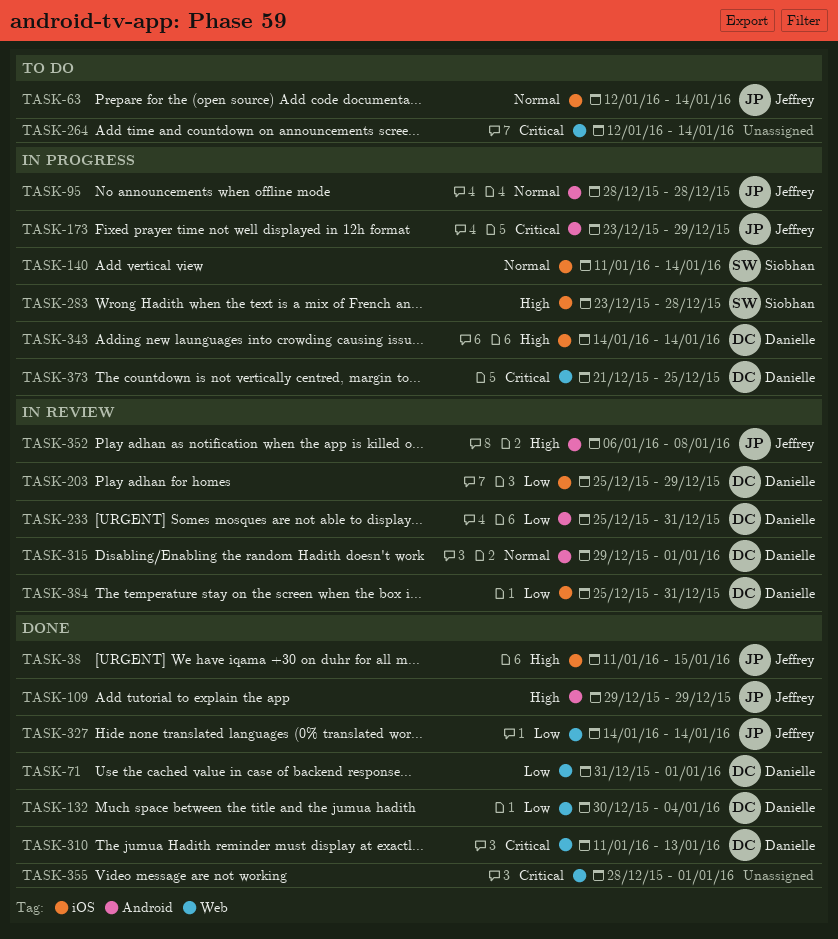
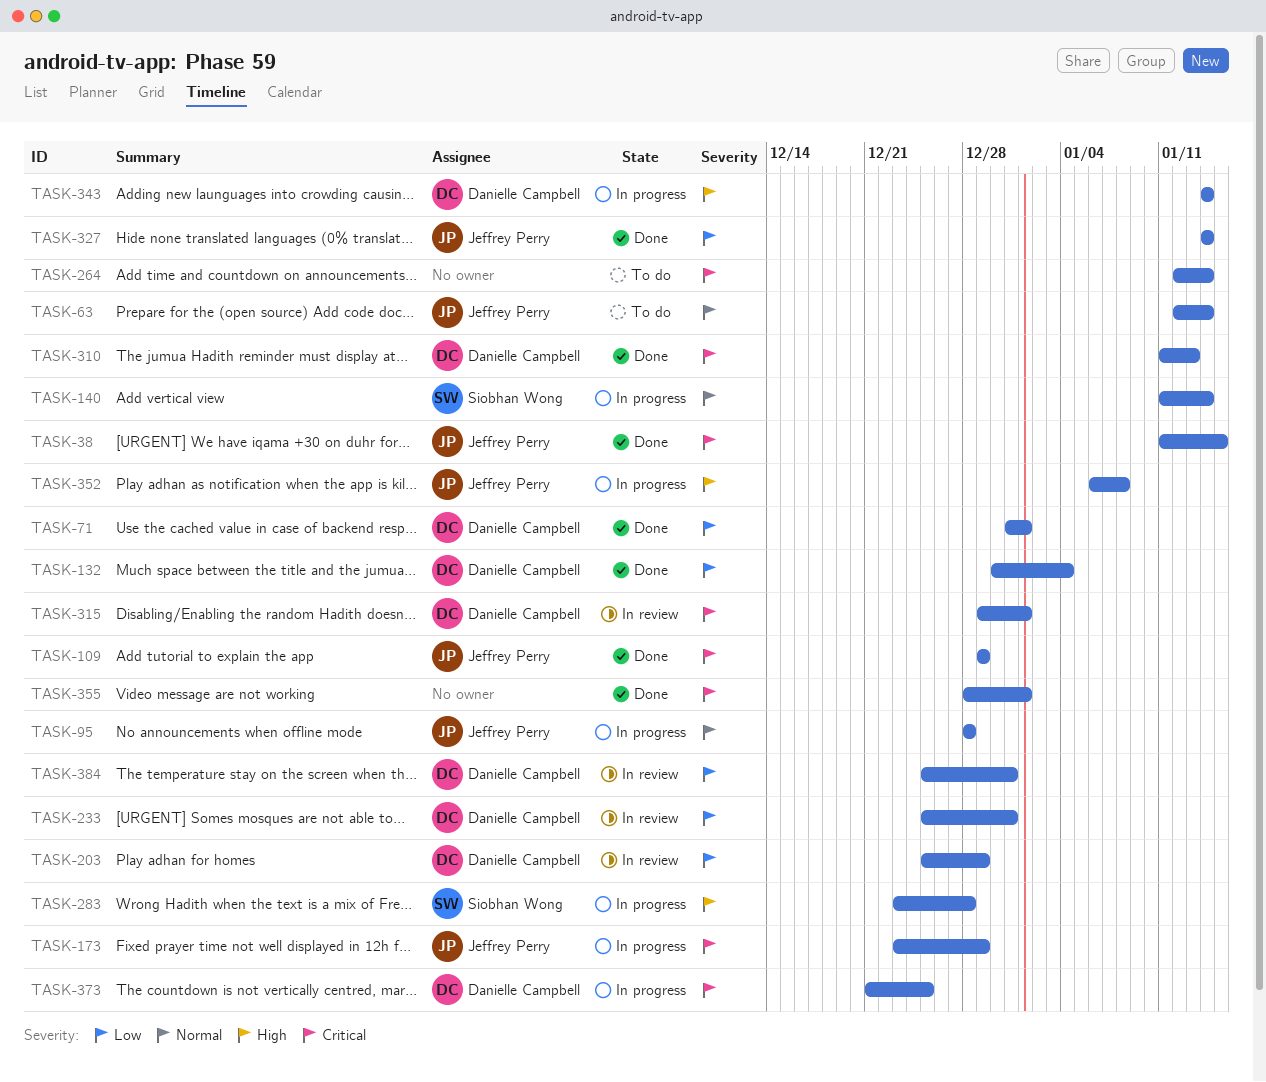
TASK-38, priority: High -> Critical
TASK-109, priority: High -> Critical
TASK-315, priority: Normal -> Critical
TASK-352, status: In review -> In progress

